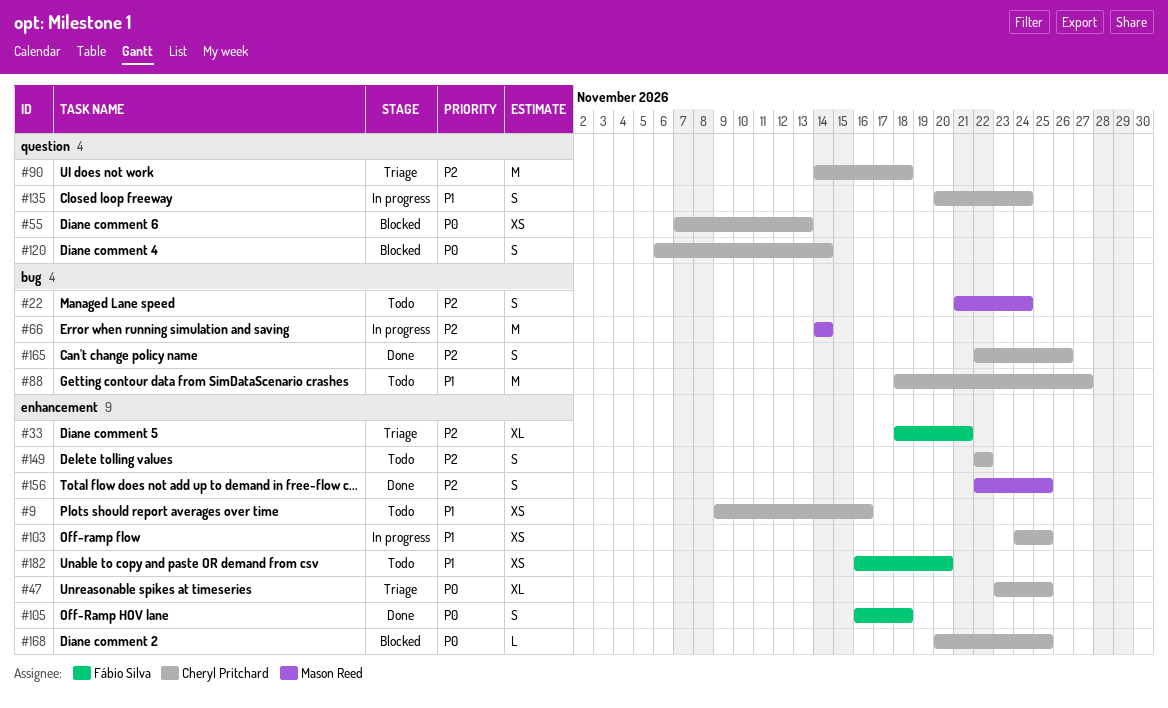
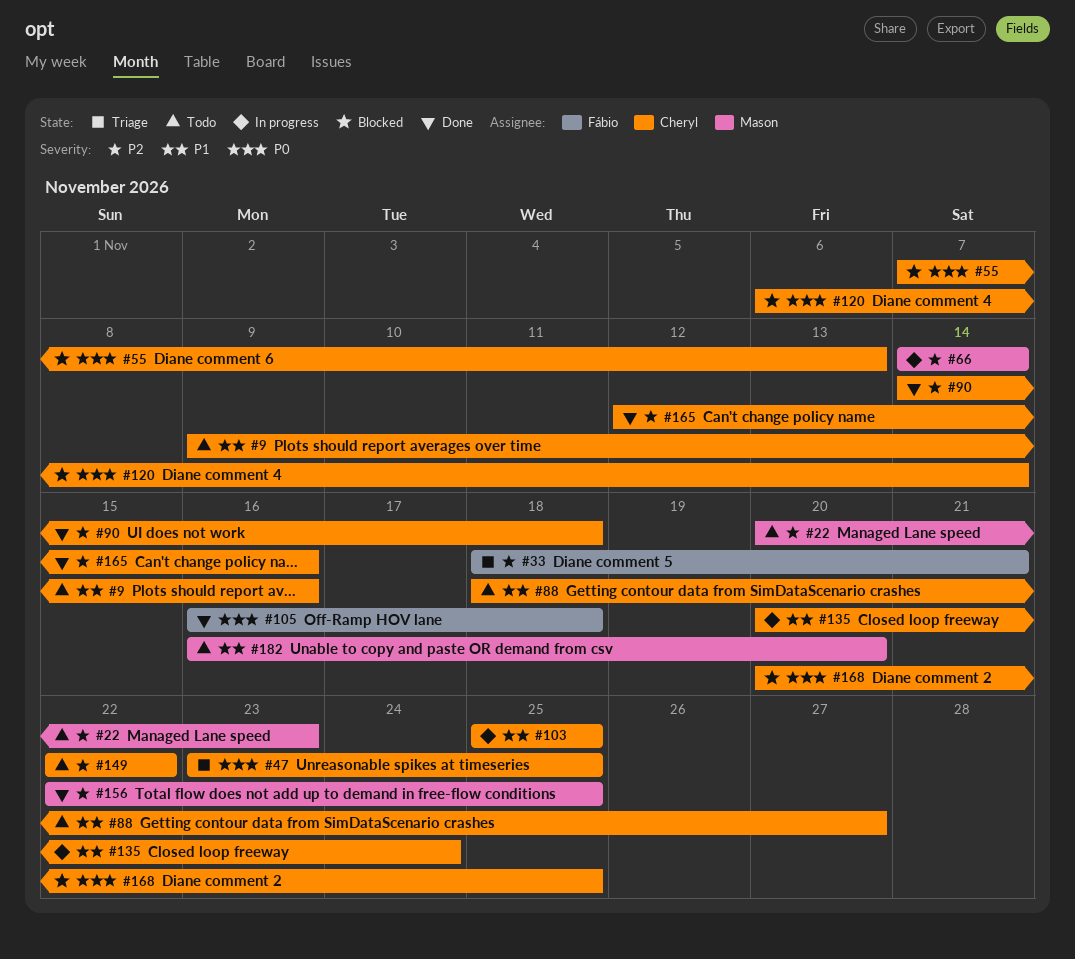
#22, start: Nov 21 -> Nov 20
#22, due: Nov 24 -> Nov 23
#90, status: Triage -> Done
#103, start: Nov 24 -> Nov 25
#165, start: Nov 22 -> Nov 12
#165, due: Nov 26 -> Nov 16
#182, owner: Fábio Silva -> Mason Reed

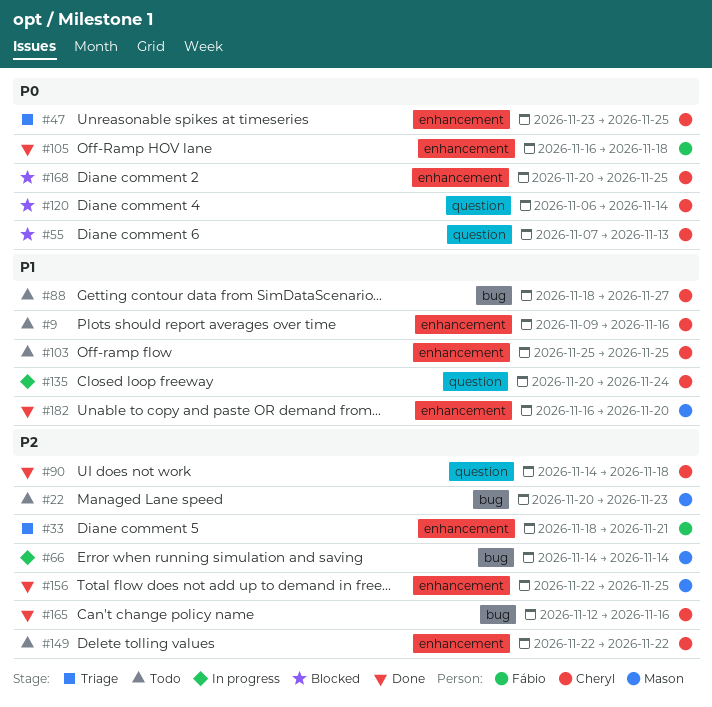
#103, status: In progress -> Todo
#182, status: Todo -> Done

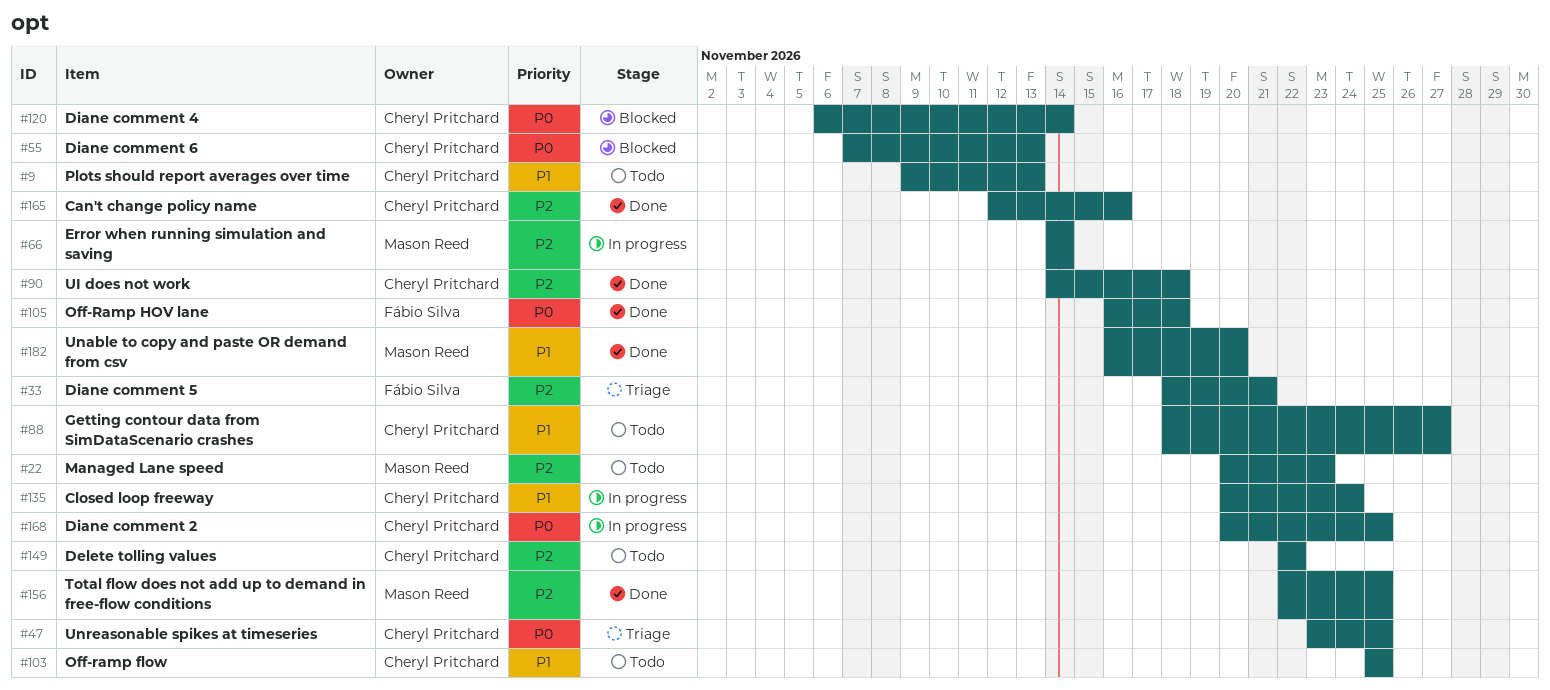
#9, due: Nov 16 -> Nov 13
#168, status: Blocked -> In progress

